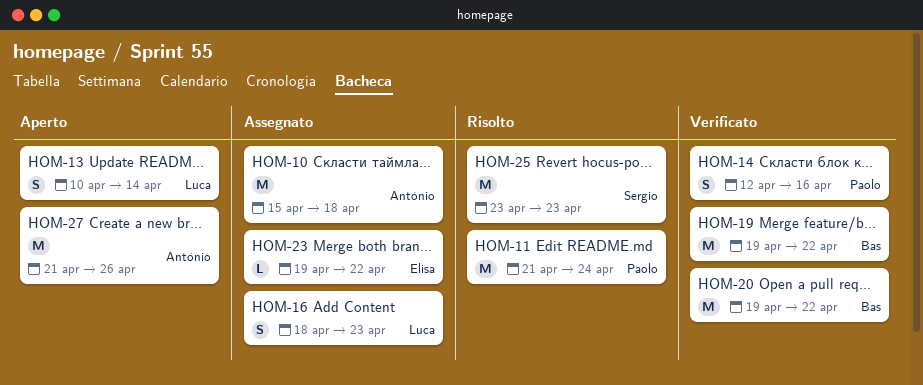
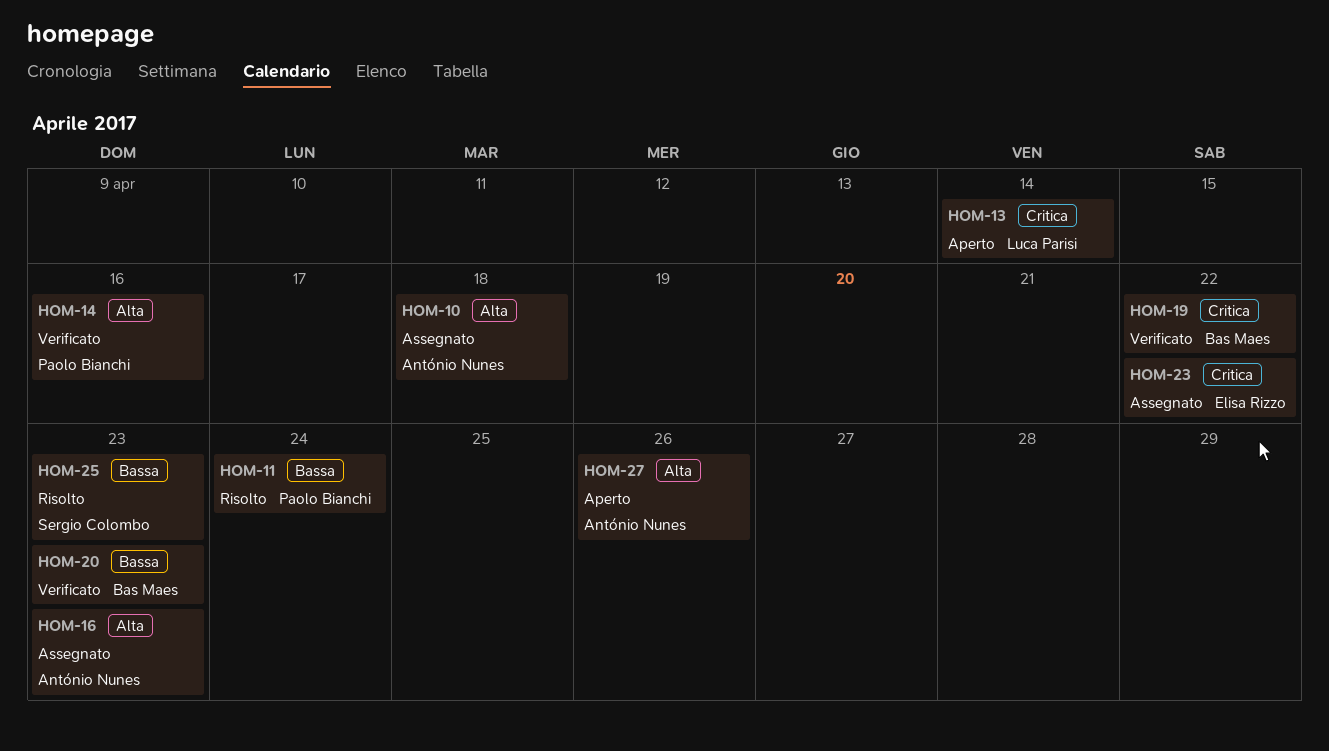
HOM-16, owner: Luca Parisi -> António Nunes
HOM-20, due: Apr 22 -> Apr 23

